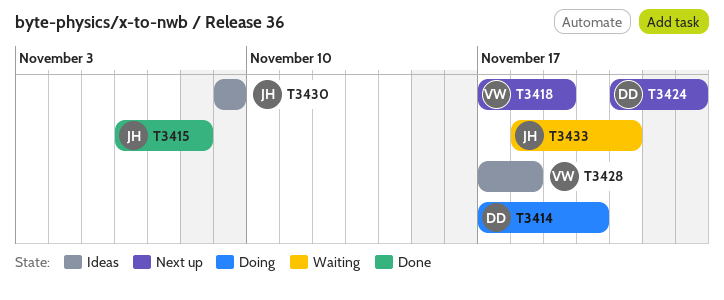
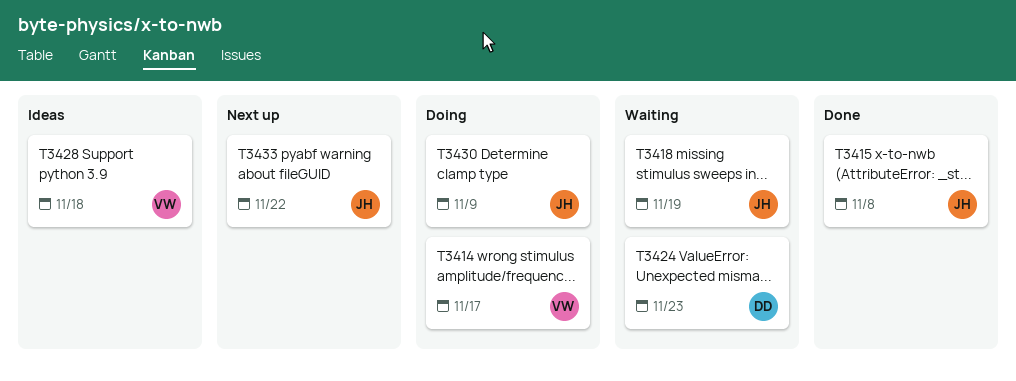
T3414, owner: DD -> VW
T3414, due: Nov 20 -> Nov 17
T3418, status: Next up -> Waiting
T3418, owner: VW -> JH
T3424, status: Next up -> Waiting
T3430, status: Ideas -> Doing
T3433, status: Waiting -> Next up
T3433, due: Nov 21 -> Nov 22

